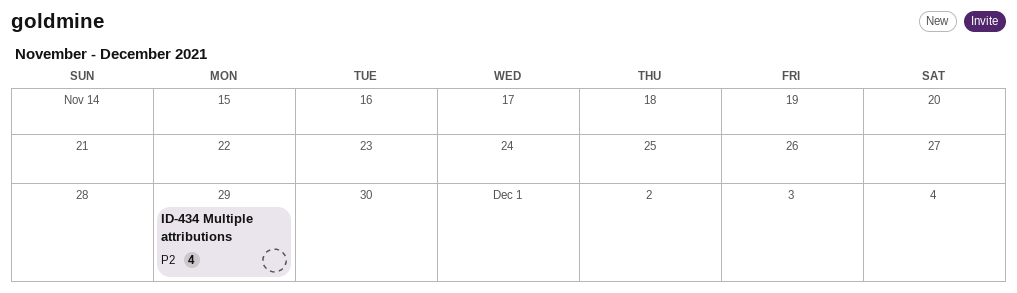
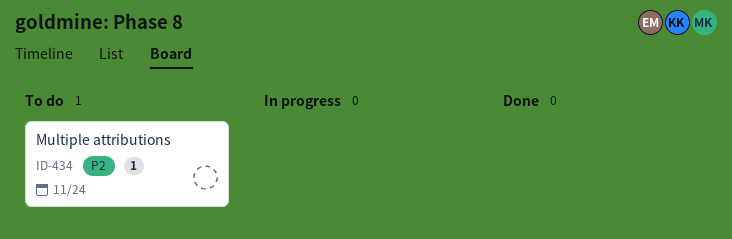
ID-434, estimate: 4 -> 1
ID-434, due: Nov 29 -> Nov 24

